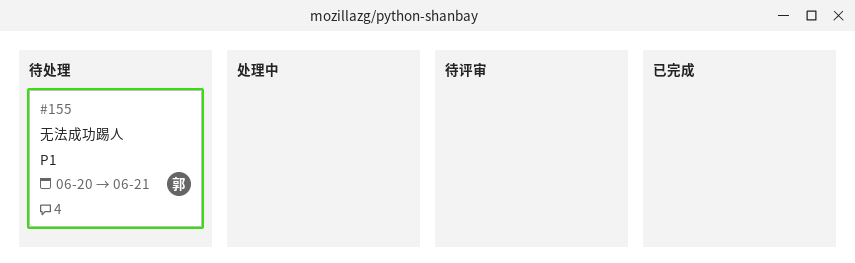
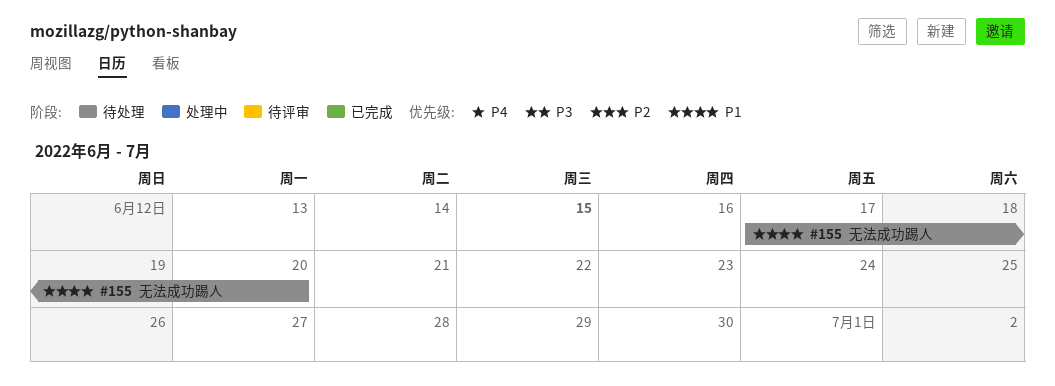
#155, start: Jun 20 -> Jun 17
#155, due: Jun 21 -> Jun 20

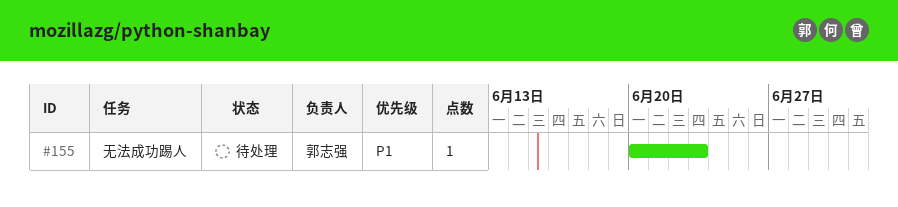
#155, start: Jun 17 -> Jun 20
#155, due: Jun 20 -> Jun 23

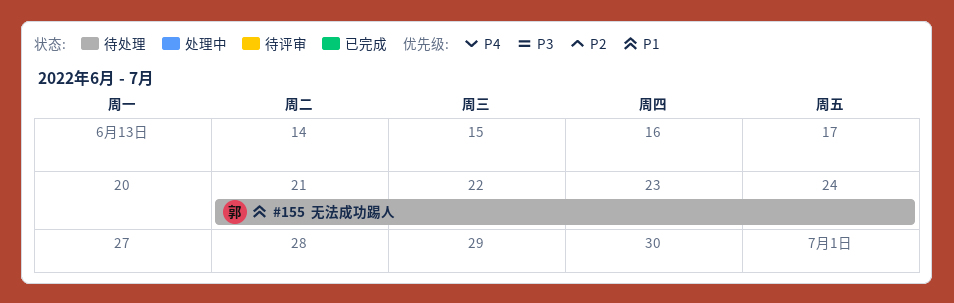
#155, start: Jun 20 -> Jun 21
#155, due: Jun 23 -> Jun 24

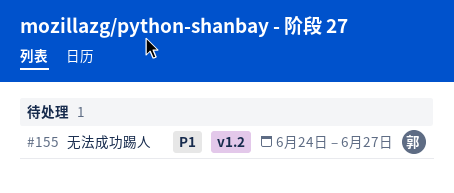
#155, start: Jun 21 -> Jun 24
#155, due: Jun 24 -> Jun 27

